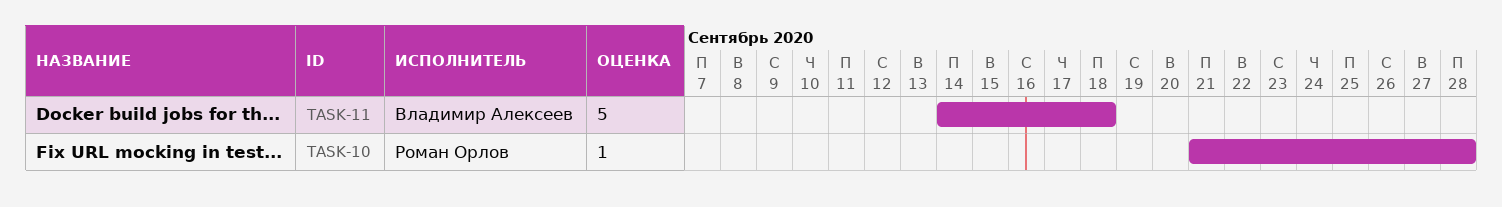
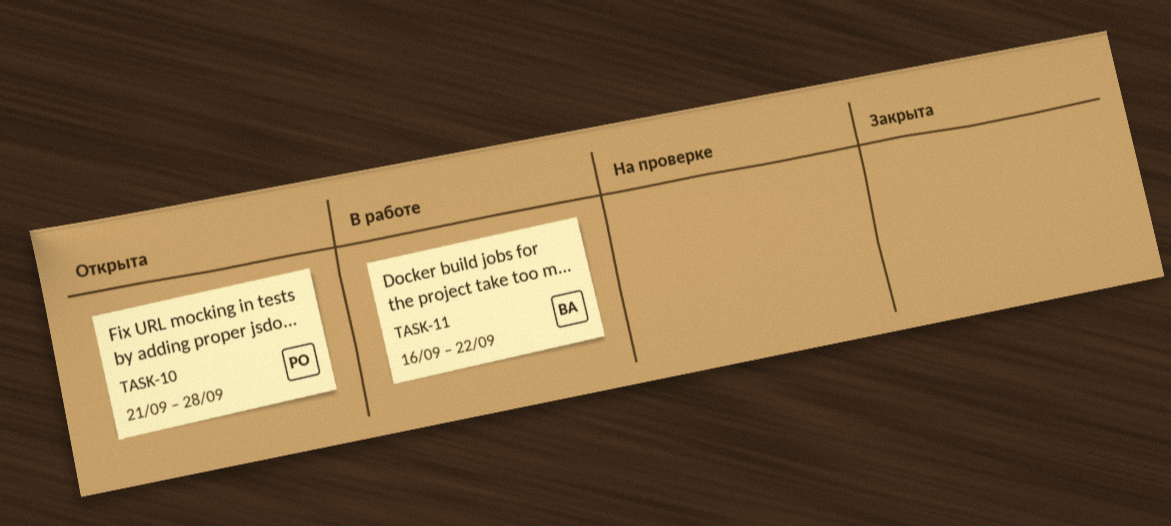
TASK-11, start: Sep 14 -> Sep 16
TASK-11, due: Sep 18 -> Sep 22

